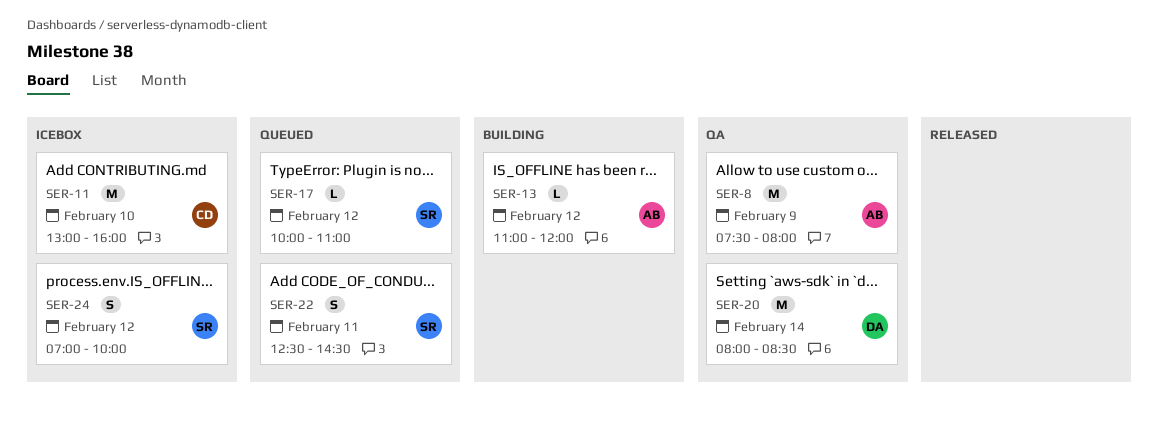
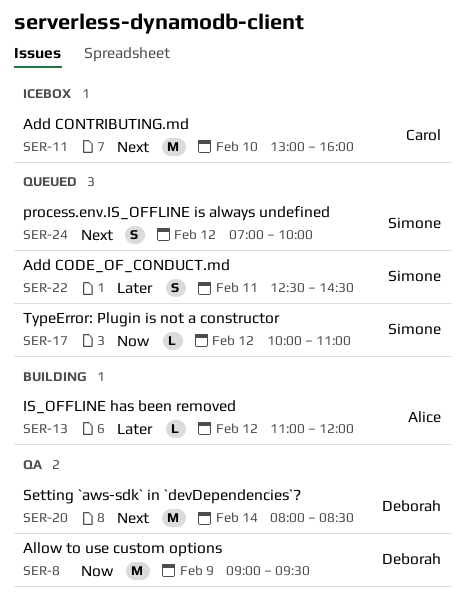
SER-8, owner: Alice -> Deborah
SER-8, begins: 07:30 -> 09:00
SER-8, ends: 08:00 -> 09:30
SER-24, status: Icebox -> Queued

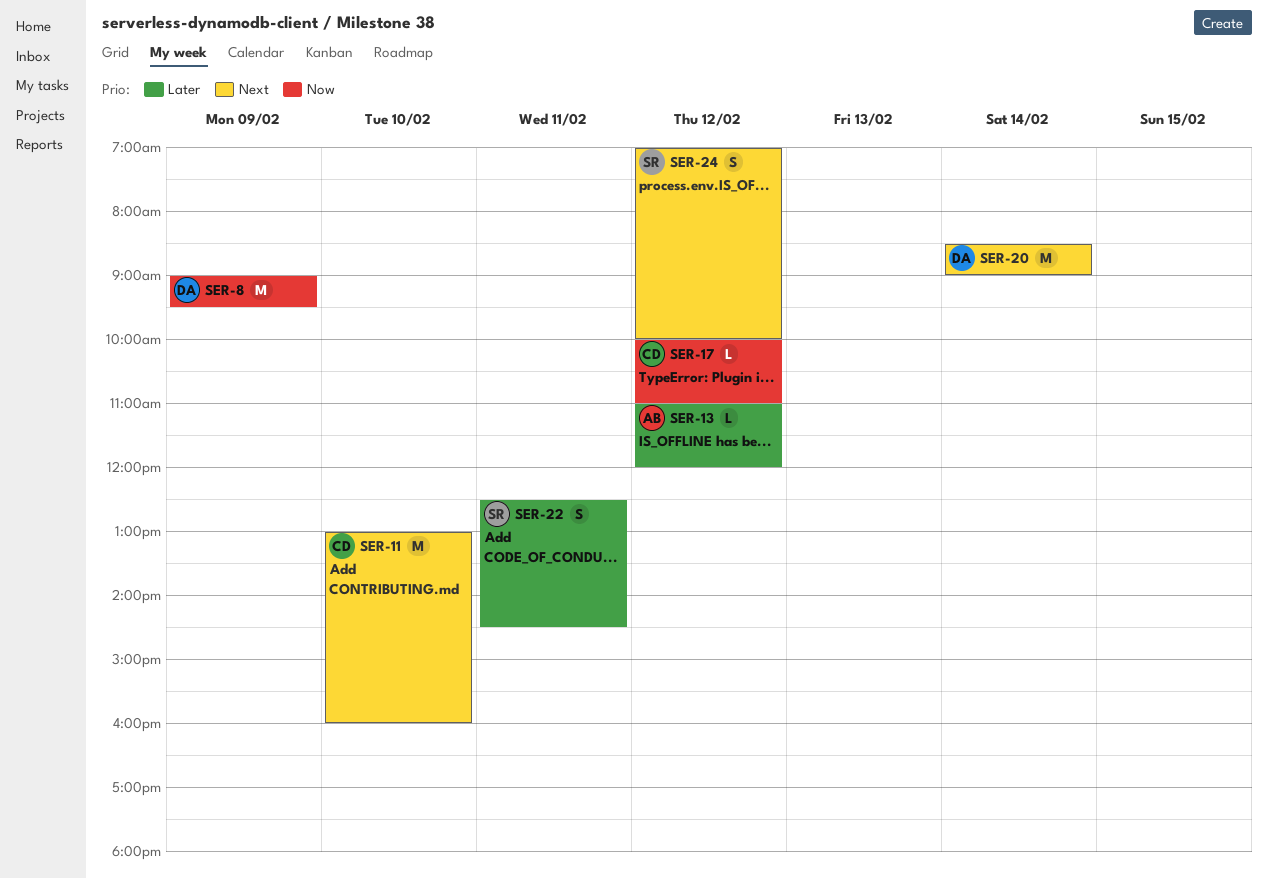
SER-17, owner: Simone -> Carol
SER-20, begins: 08:00 -> 08:30
SER-20, ends: 08:30 -> 09:00

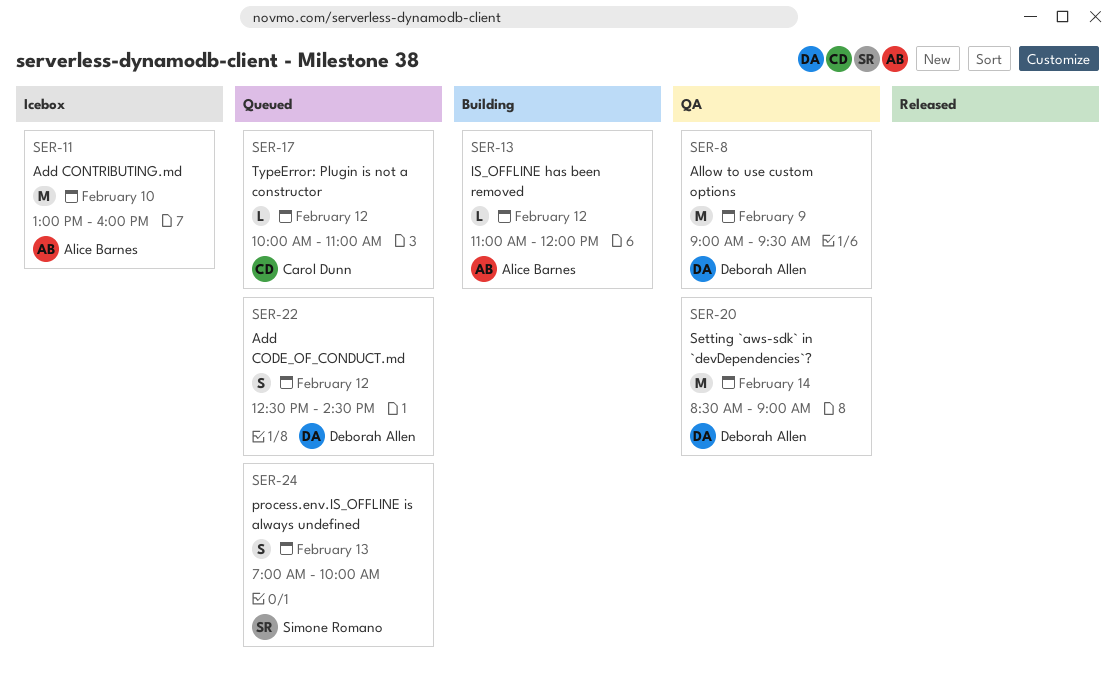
SER-11, owner: Carol Dunn -> Alice Barnes
SER-22, owner: Simone Romano -> Deborah Allen
SER-22, day: Feb 11 -> Feb 12
SER-24, day: Feb 12 -> Feb 13

